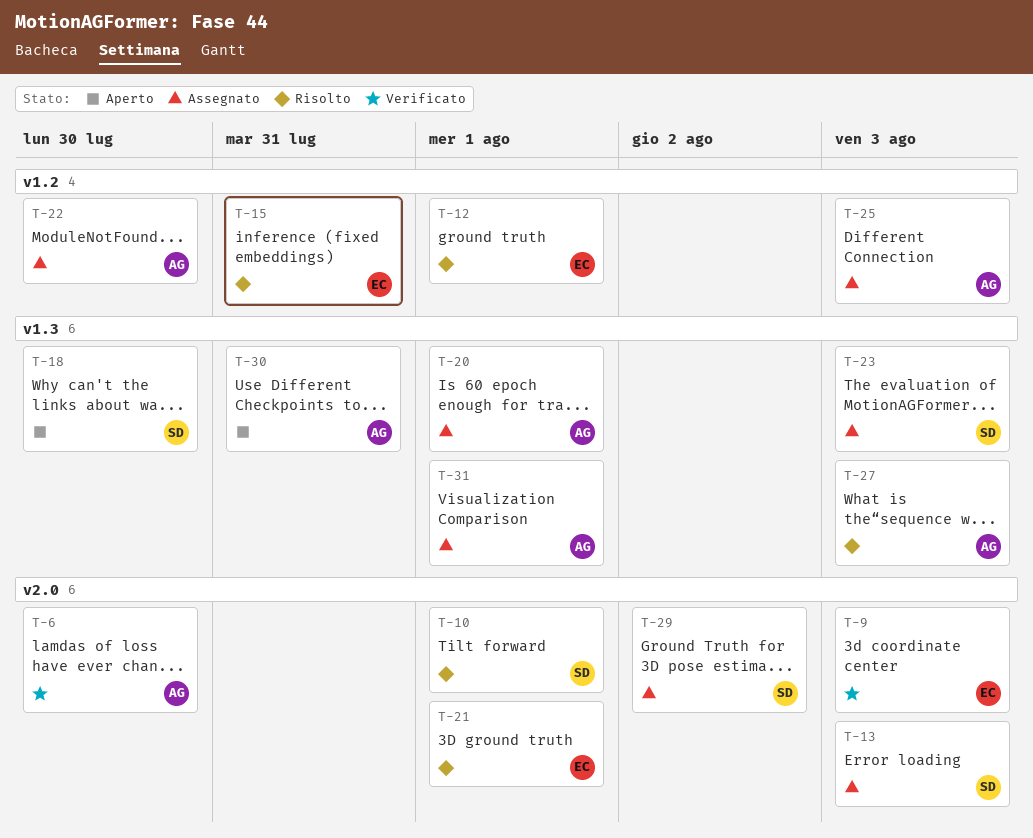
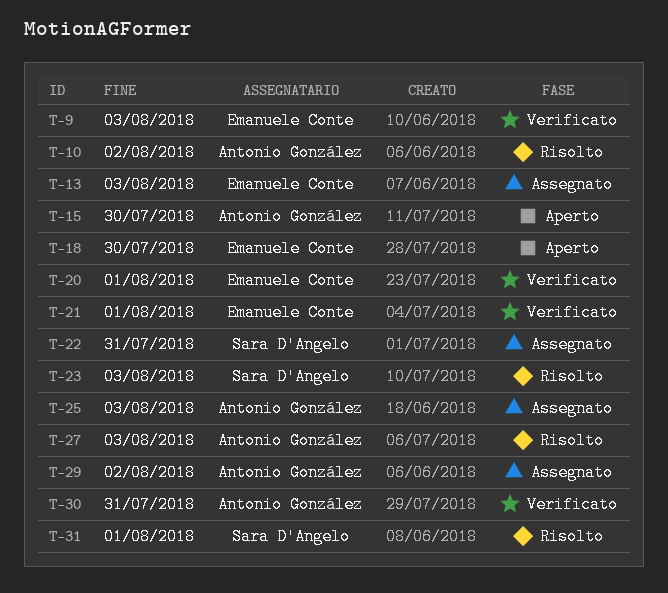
T-6: present -> none
T-10, owner: Sara D'Angelo -> Antonio González
T-10, due: Aug 1 -> Aug 2
T-12: present -> none
T-13, owner: Sara D'Angelo -> Emanuele Conte
T-15, status: Risolto -> Aperto
T-15, owner: Emanuele Conte -> Antonio González
T-15, due: Jul 31 -> Jul 30
T-18, owner: Sara D'Angelo -> Emanuele Conte
T-20, status: Assegnato -> Verificato
T-20, owner: Antonio González -> Emanuele Conte
T-21, status: Risolto -> Verificato
T-22, owner: Antonio González -> Sara D'Angelo
T-22, due: Jul 30 -> Jul 31
T-23, status: Assegnato -> Risolto
T-29, owner: Sara D'Angelo -> Antonio González
T-30, status: Aperto -> Verificato
T-31, status: Assegnato -> Risolto
T-31, owner: Antonio González -> Sara D'Angelo

